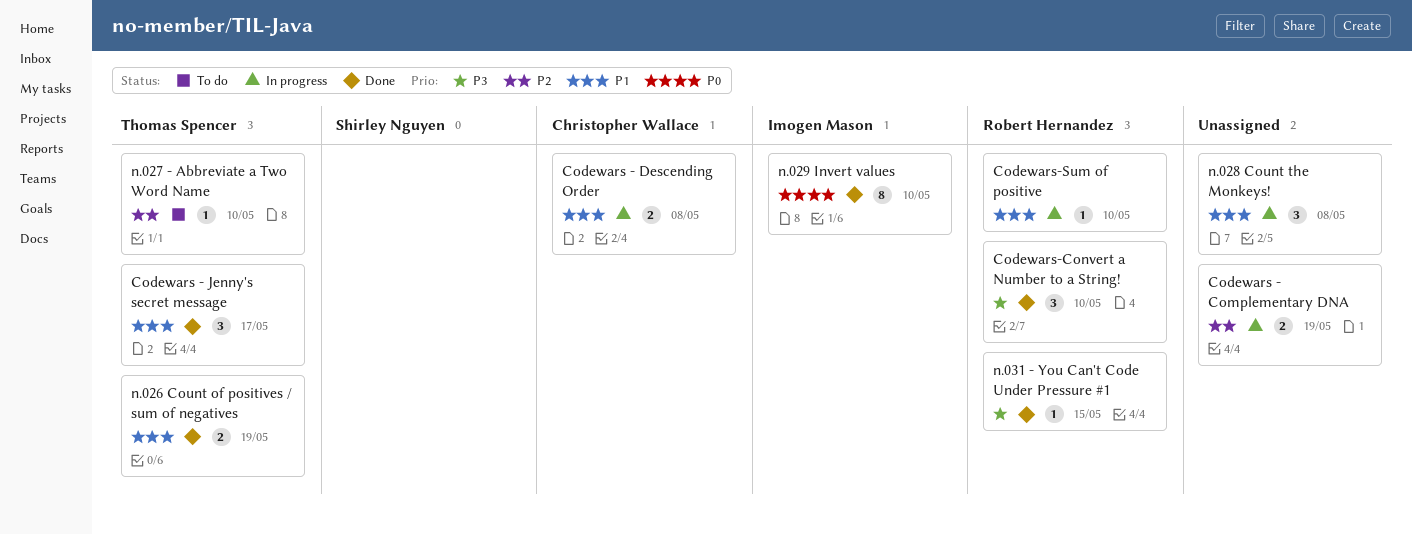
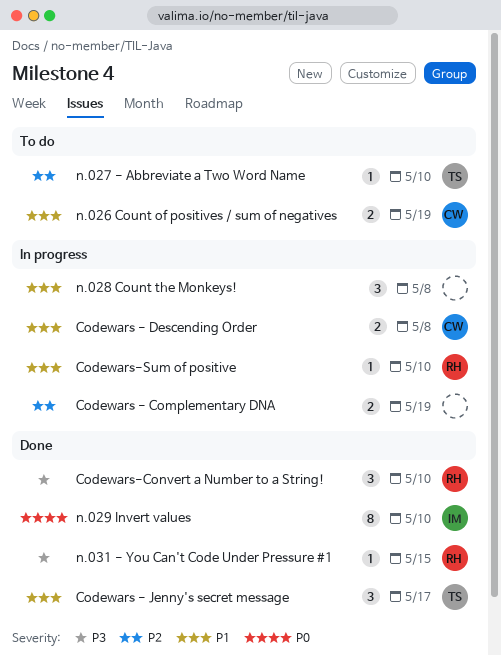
n.026 Count of positives / sum of negatives, status: Done -> To do
n.026 Count of positives / sum of negatives, owner: Thomas Spencer -> Christopher Wallace

